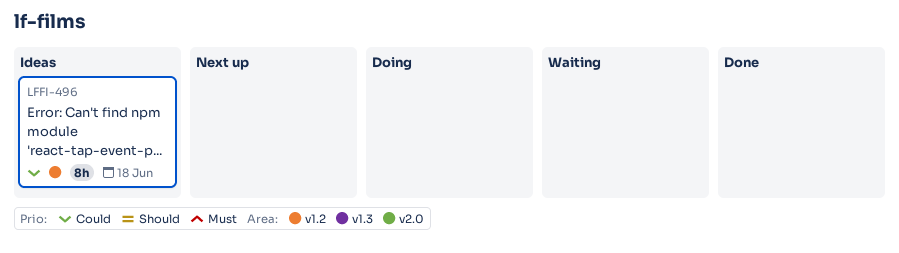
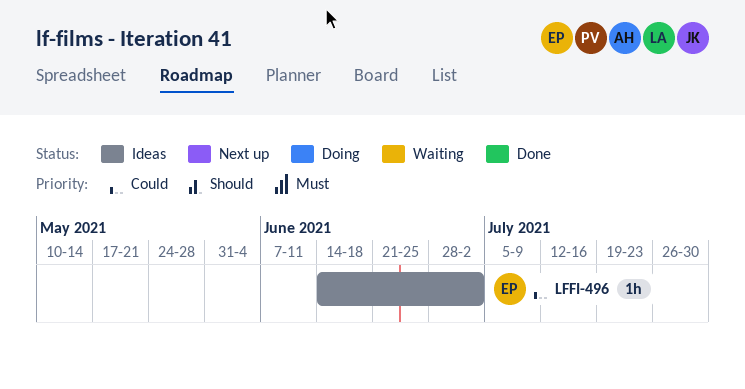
LFFI-496, estimate: 8h -> 1h
LFFI-496, due: Jun 18 -> Jul 2

